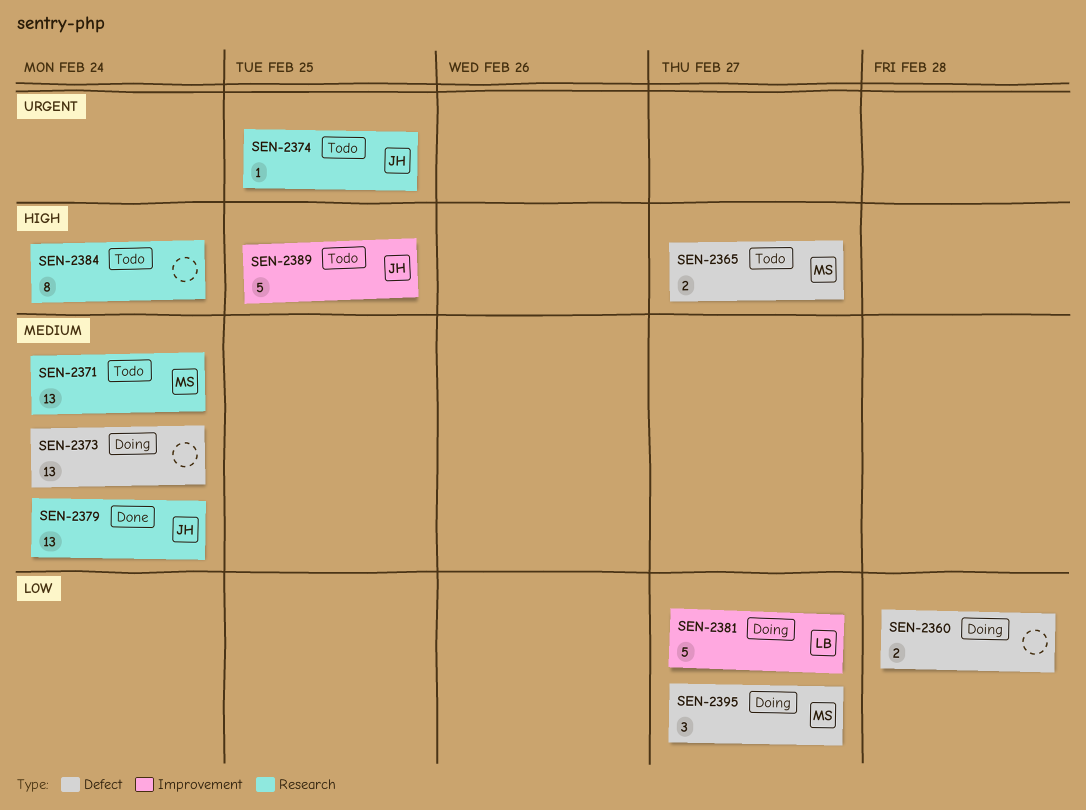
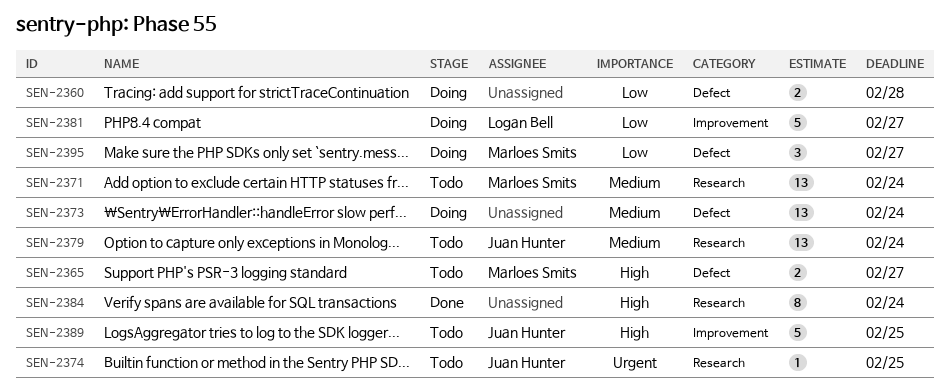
SEN-2379, status: Done -> Todo
SEN-2384, status: Todo -> Done

